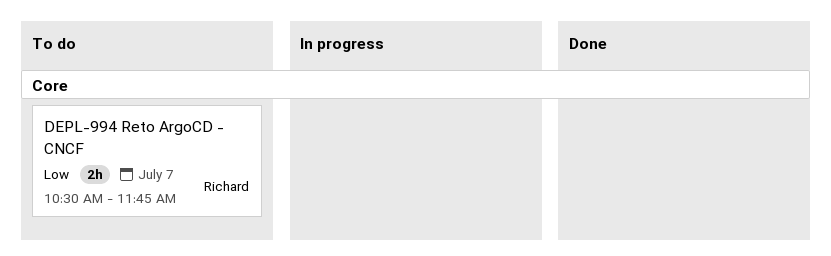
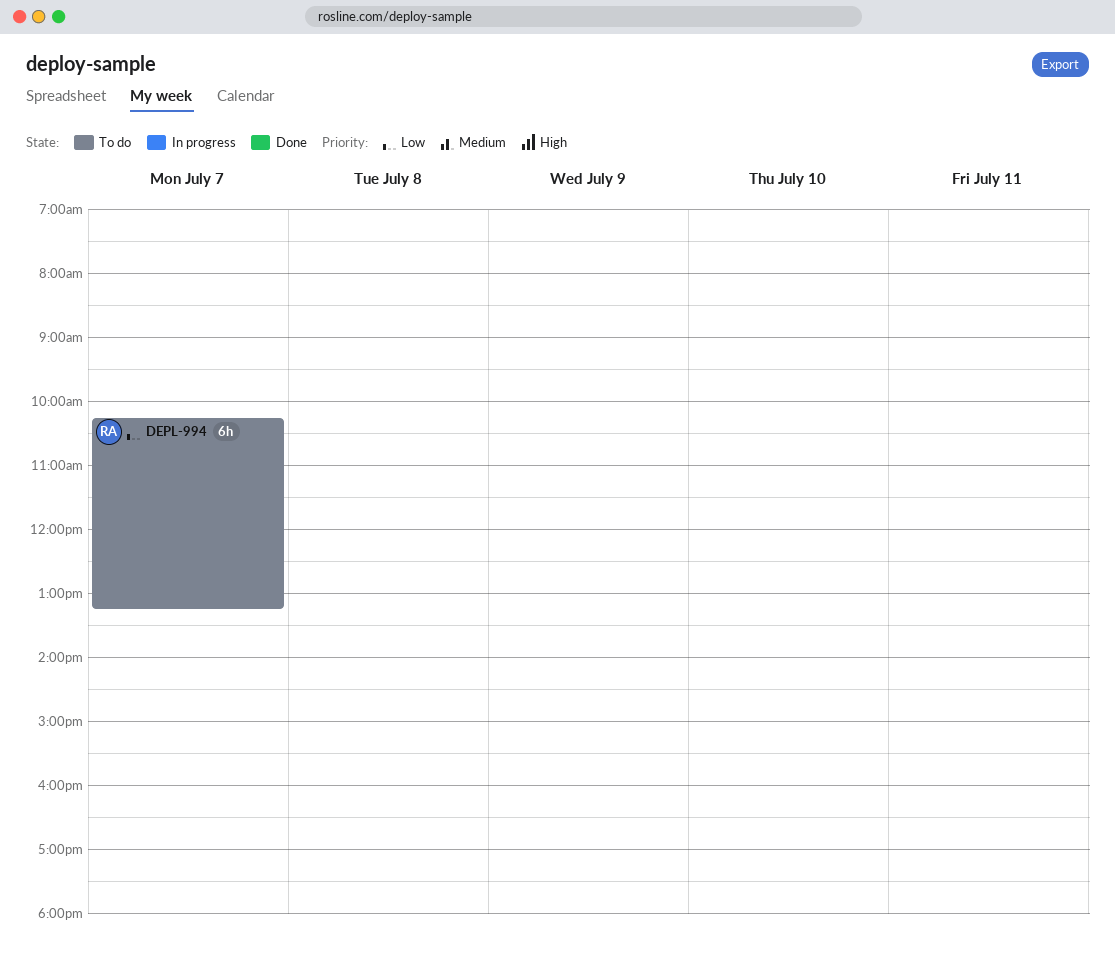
DEPL-994, estimate: 2h -> 6h
DEPL-994, begins: 10:30 -> 10:15
DEPL-994, ends: 11:45 -> 13:15

